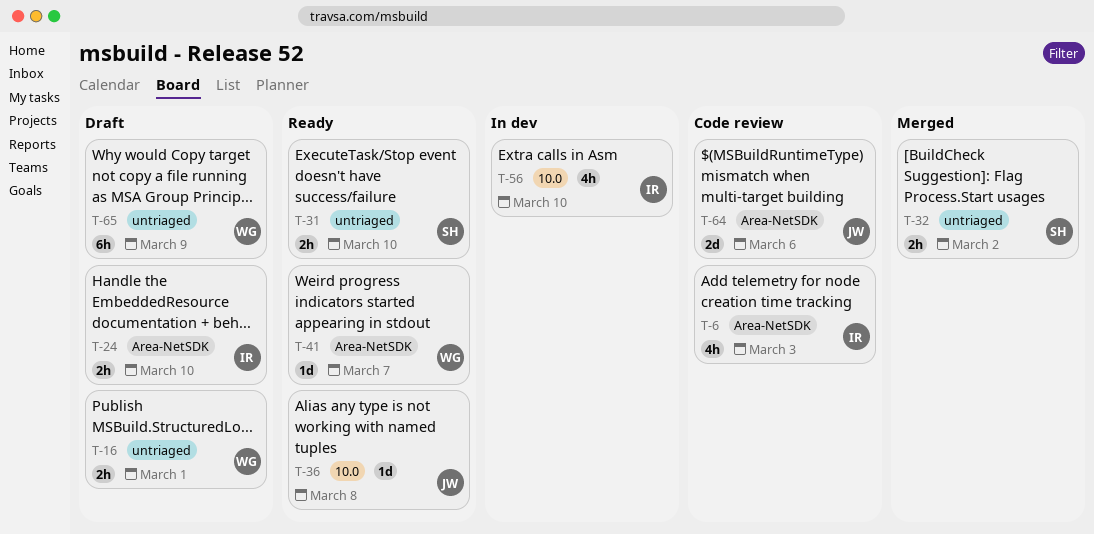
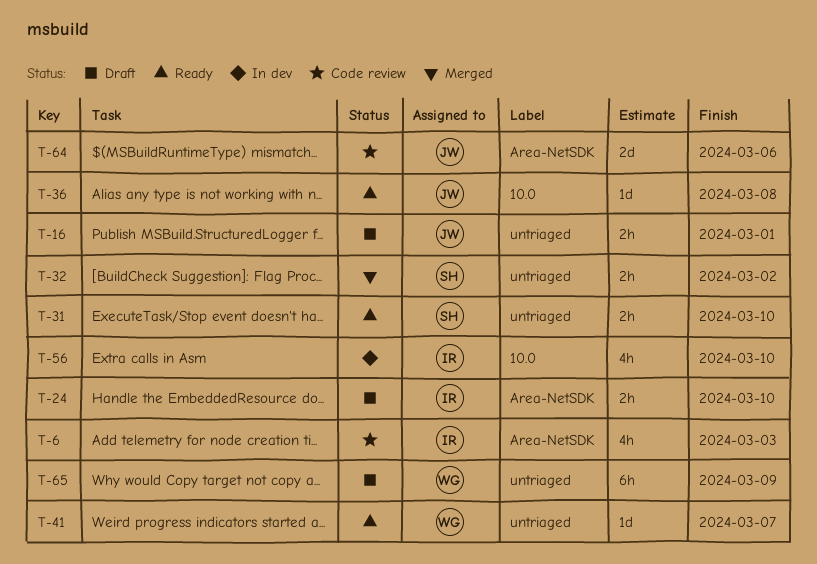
T-16, owner: WG -> JW
T-41, label: Area-NetSDK -> untriaged

